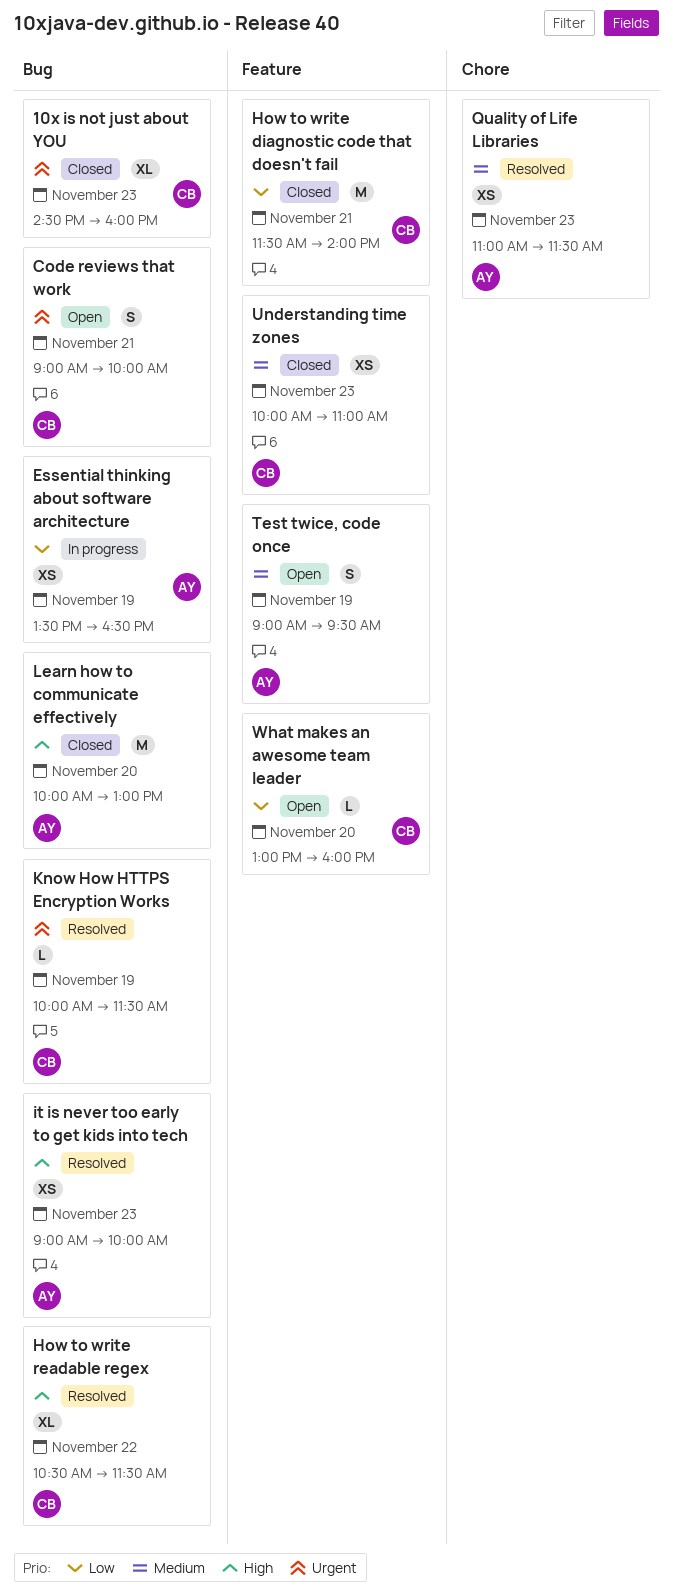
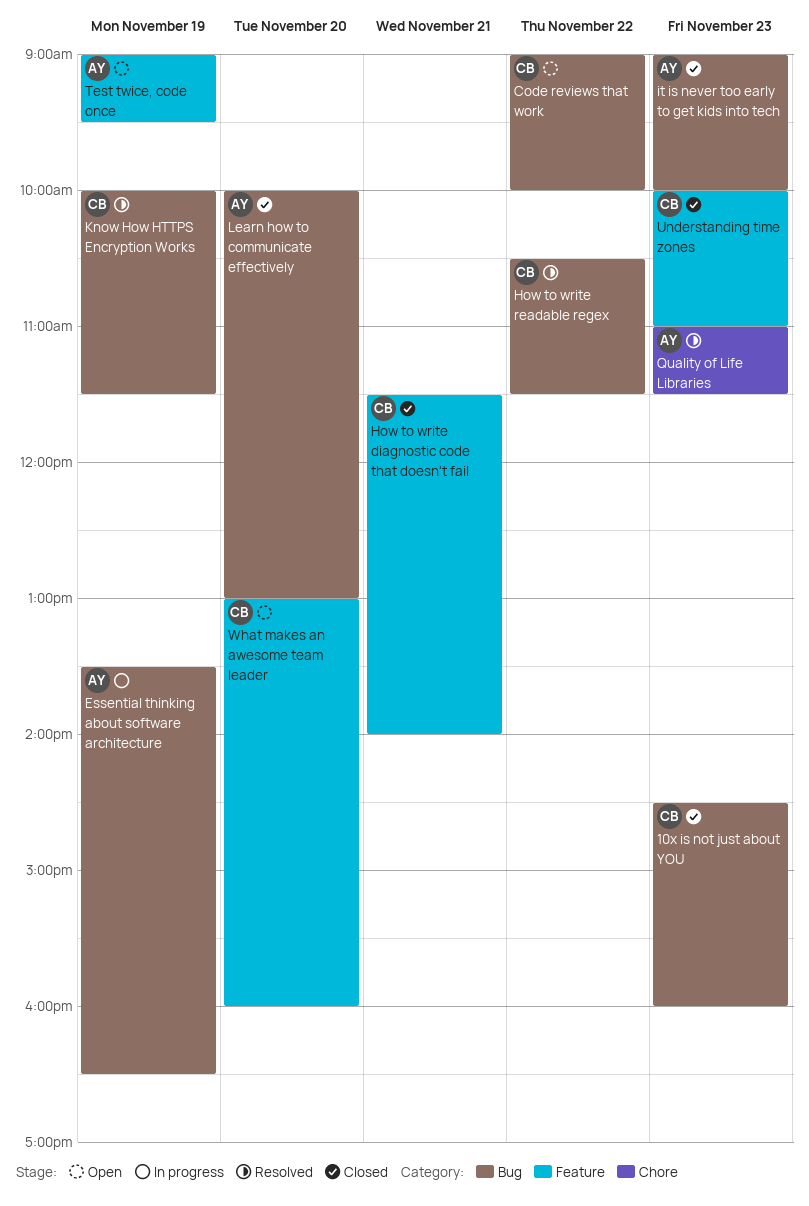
Code reviews that work, day: Nov 21 -> Nov 22
it is never too early to get kids into tech, status: Resolved -> Closed

